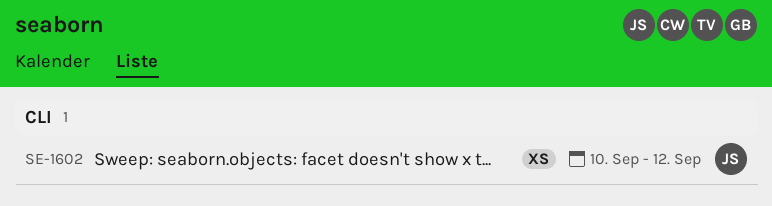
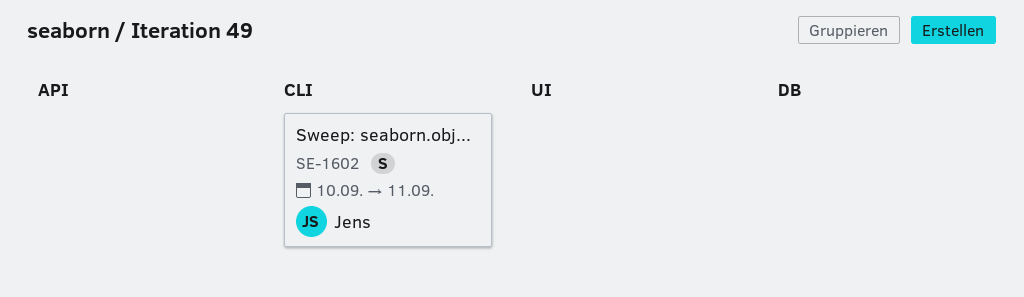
SE-1602, estimate: XS -> S
SE-1602, due: Sep 12 -> Sep 11

